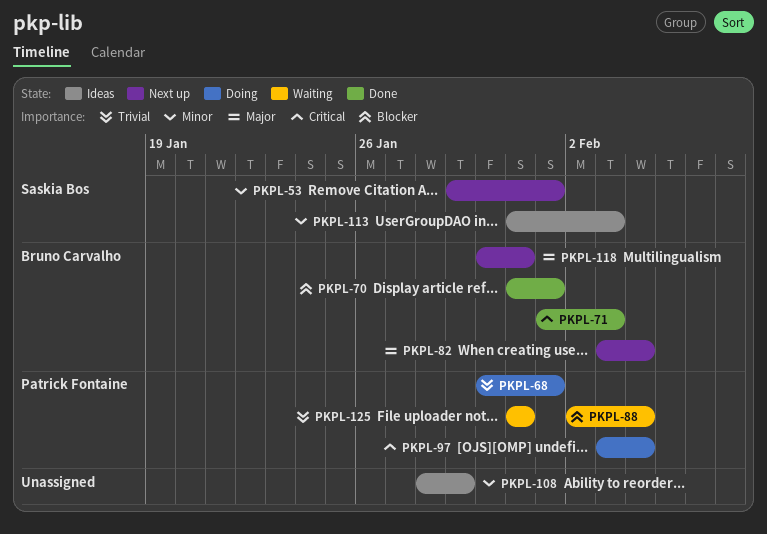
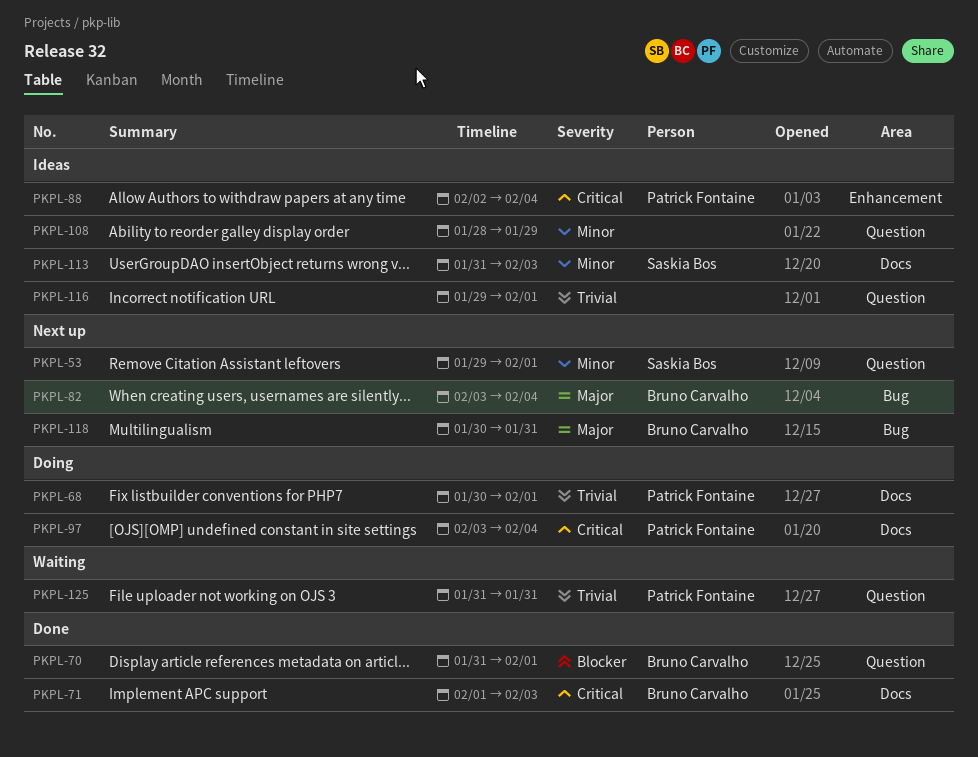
PKPL-88, status: Waiting -> Ideas
PKPL-88, priority: Blocker -> Critical
PKPL-116: none -> present

